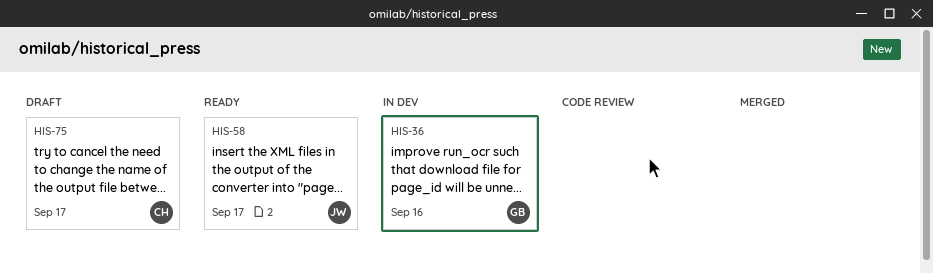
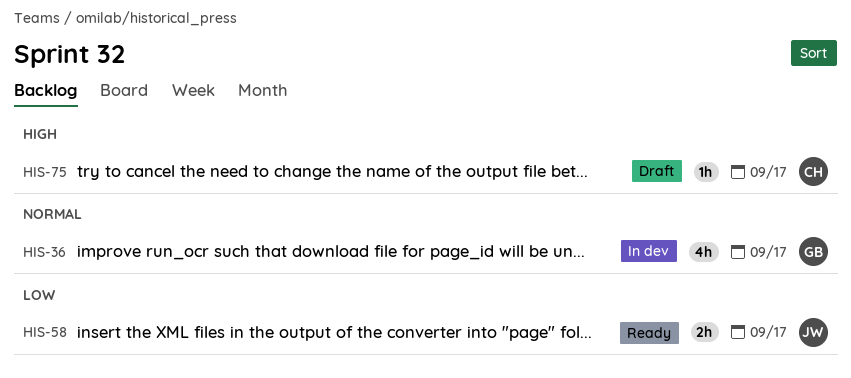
HIS-36, due: Sep 16 -> Sep 17

